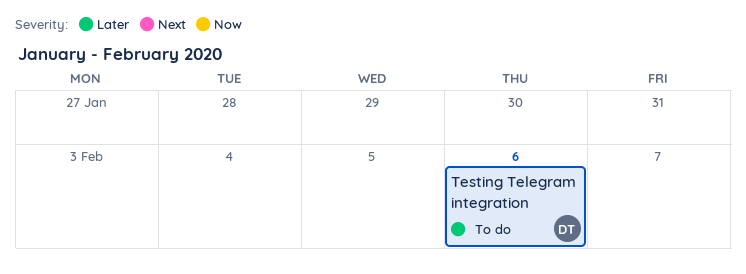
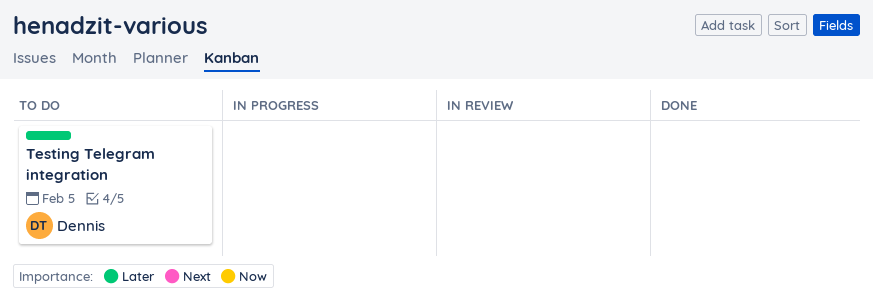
Testing Telegram integration, due: Feb 6 -> Feb 5

